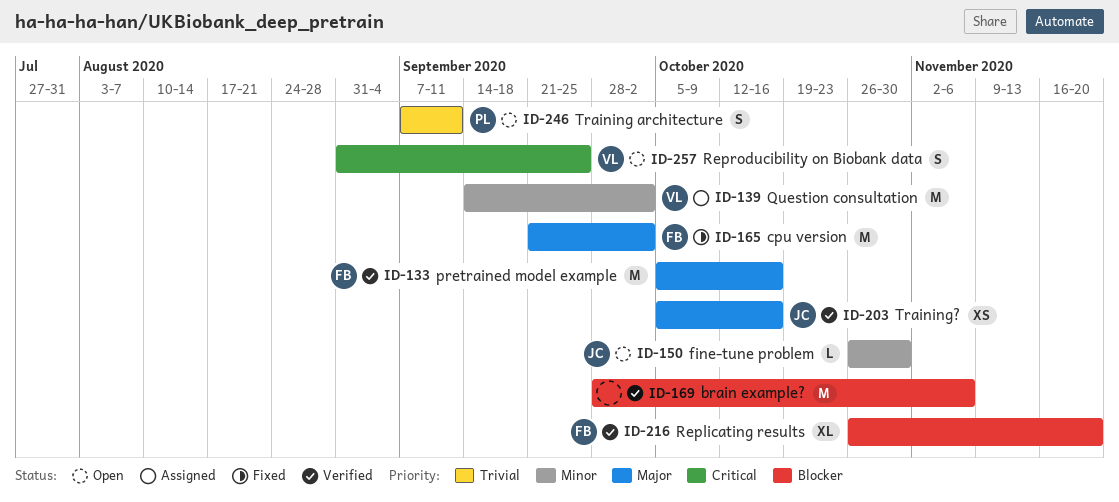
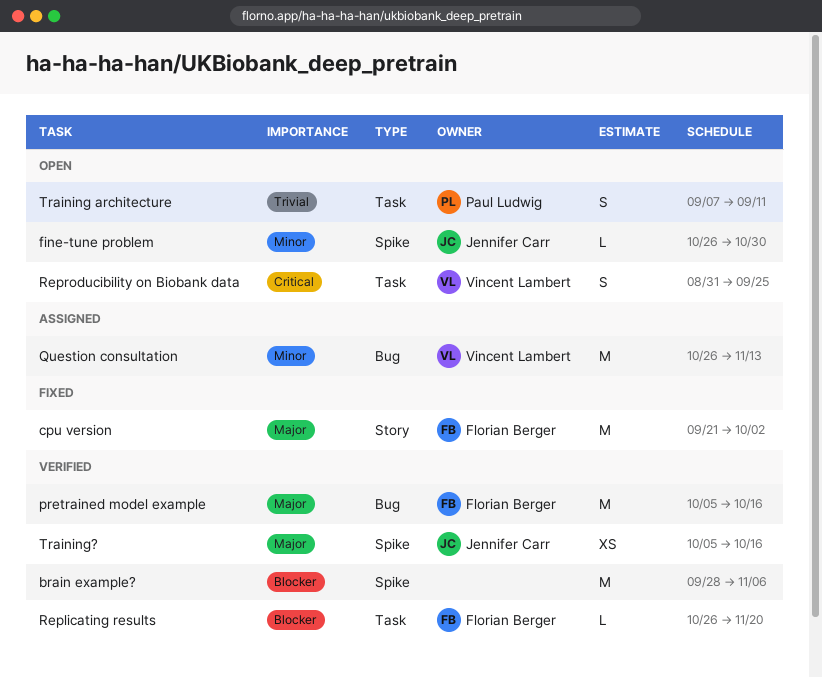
Question consultation, start: Sep 14 -> Oct 26
Question consultation, due: Oct 2 -> Nov 13
Replicating results, estimate: XL -> L

